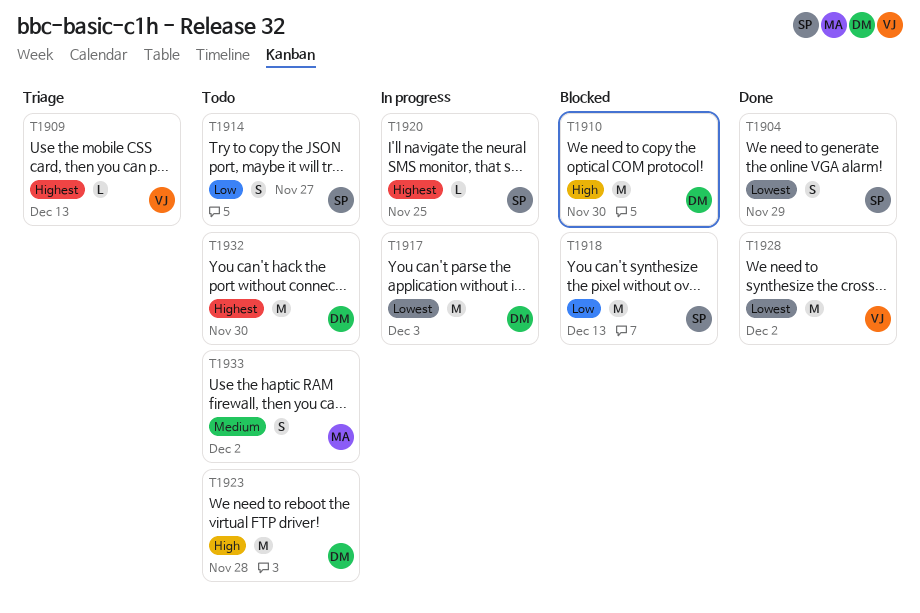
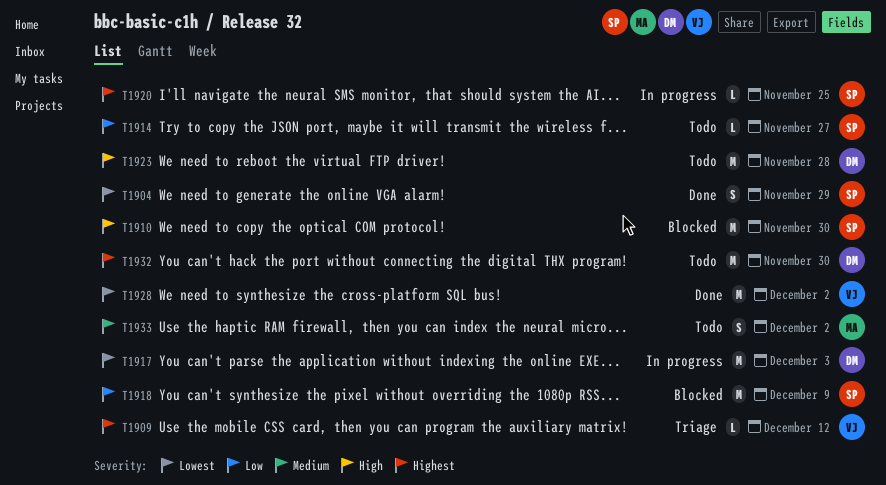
T1909, due: Dec 13 -> Dec 12
T1910, owner: DM -> SP
T1914, estimate: S -> L
T1918, due: Dec 13 -> Dec 9

